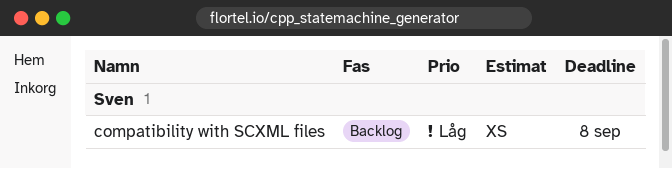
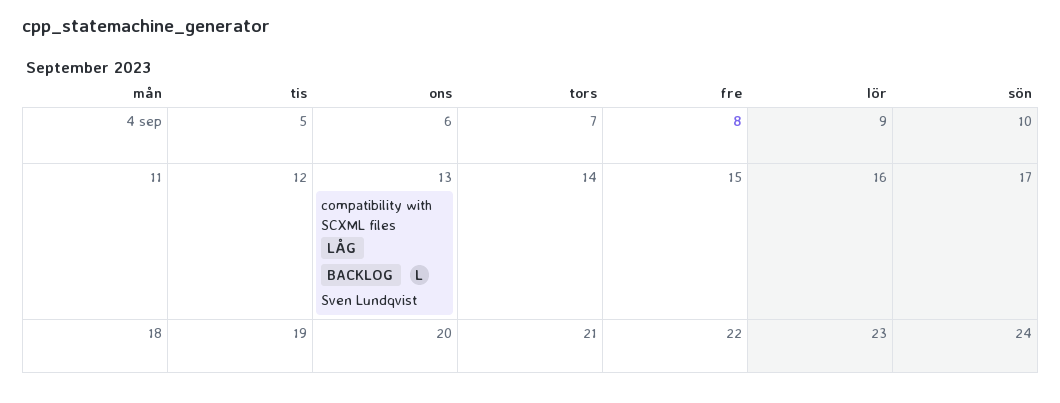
compatibility with SCXML files, estimate: XS -> L
compatibility with SCXML files, due: Sep 8 -> Sep 13

